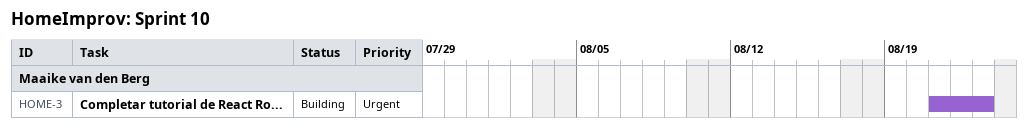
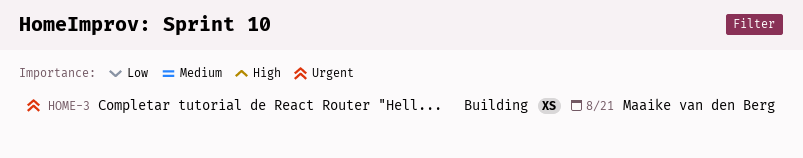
HOME-3, due: Aug 23 -> Aug 21

